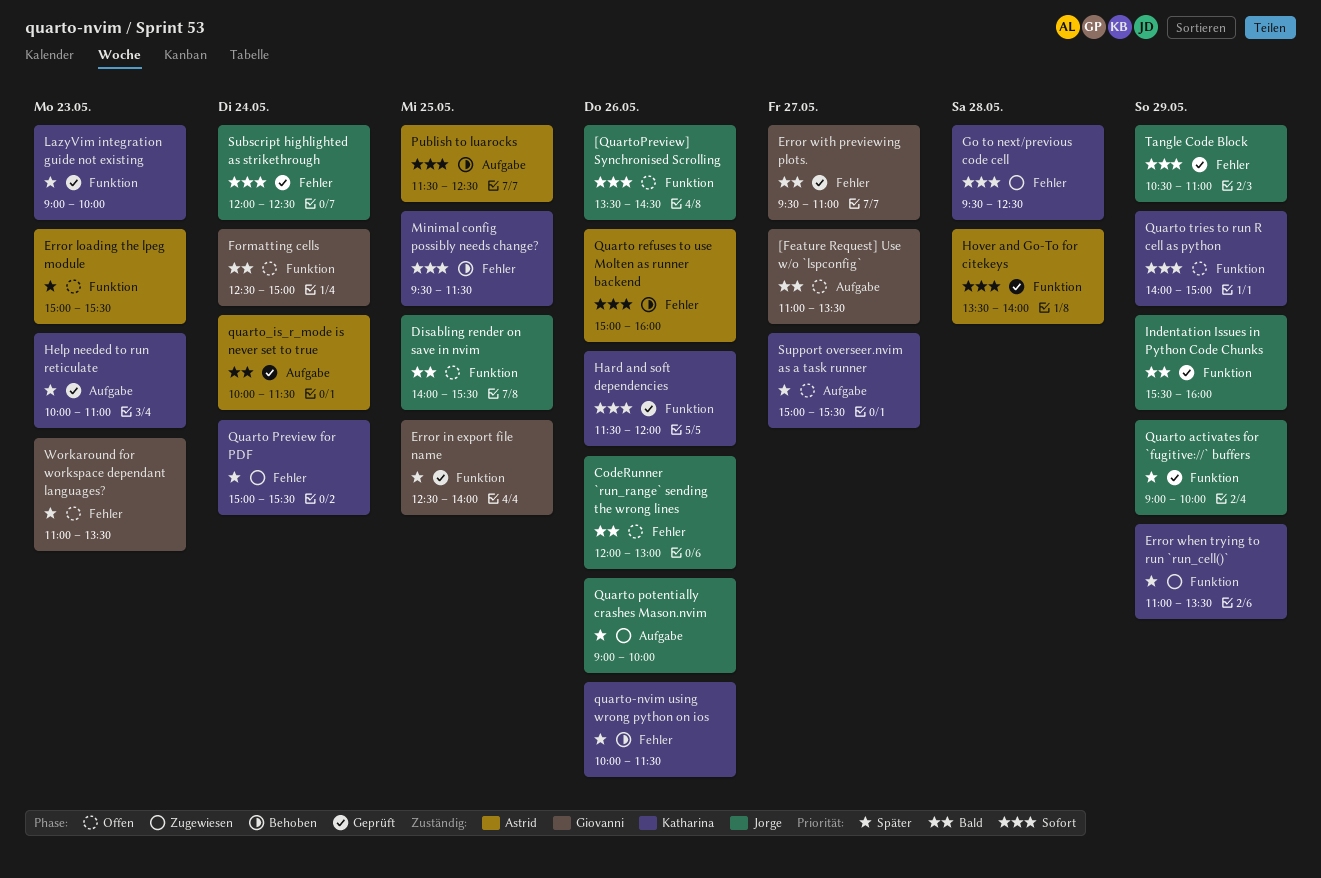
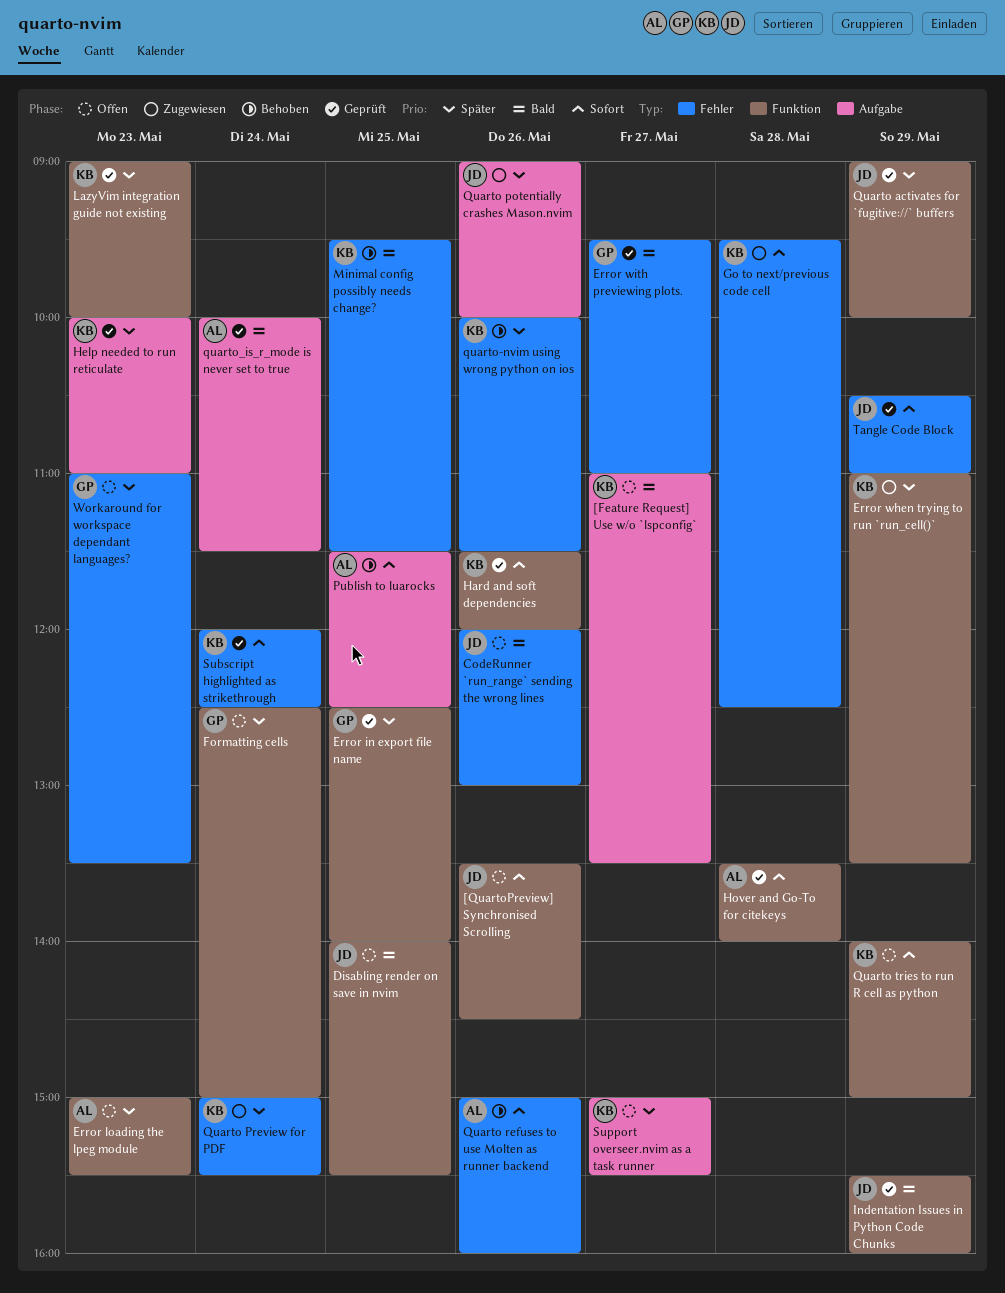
[Feature Request] Use w/o `lspconfig`, owner: Giovanni -> Katharina
Formatting cells, priority: Bald -> Später
Minimal config possibly needs change?, priority: Sofort -> Bald
Subscript highlighted as strikethrough, owner: Jorge -> Katharina

